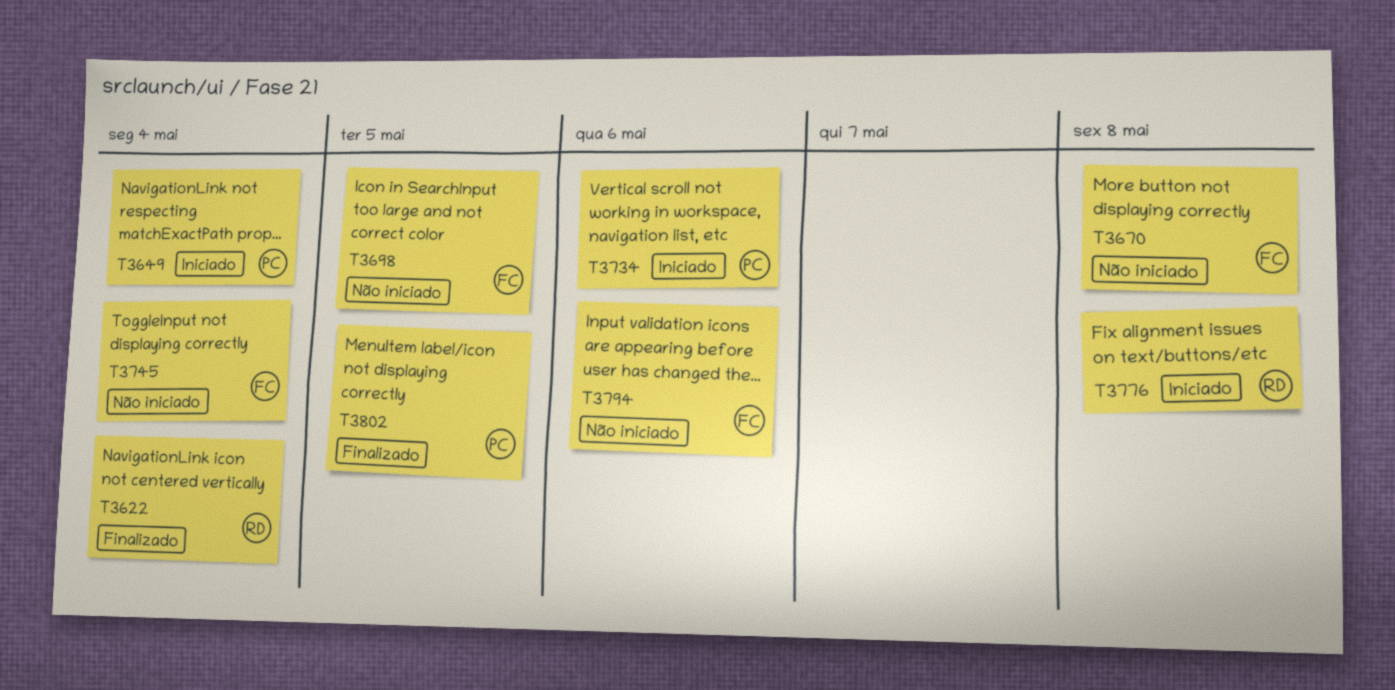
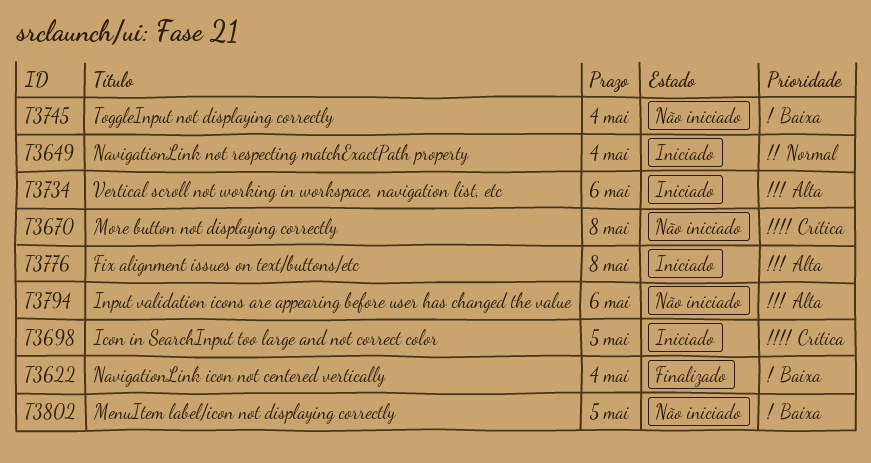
T3698, status: Não iniciado -> Iniciado
T3802, status: Finalizado -> Não iniciado

